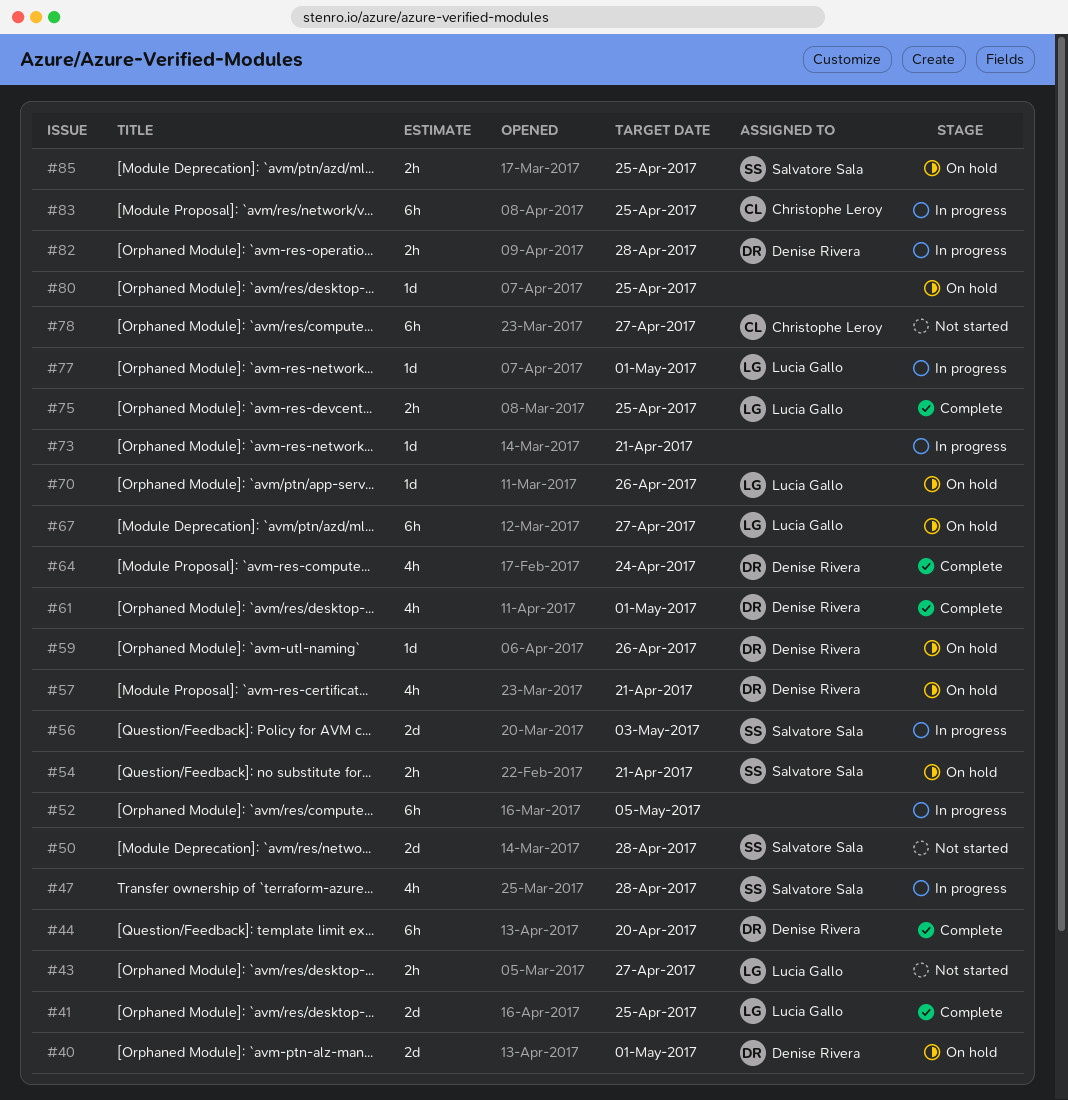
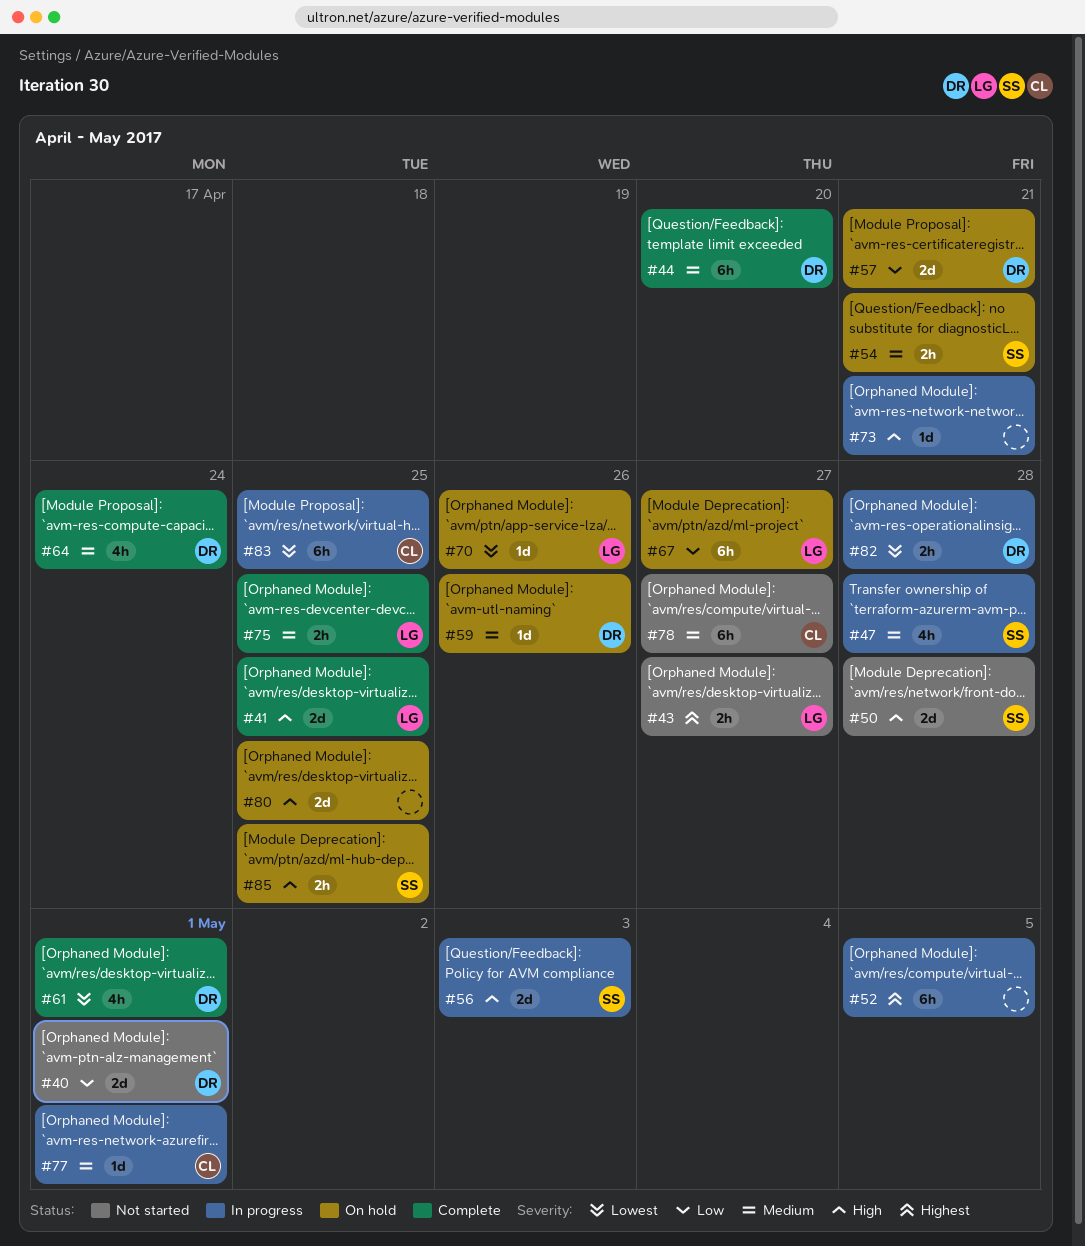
#40, status: On hold -> Not started
#57, estimate: 4h -> 2d
#77, owner: Lucia Gallo -> Christophe Leroy
#80, estimate: 1d -> 2d

